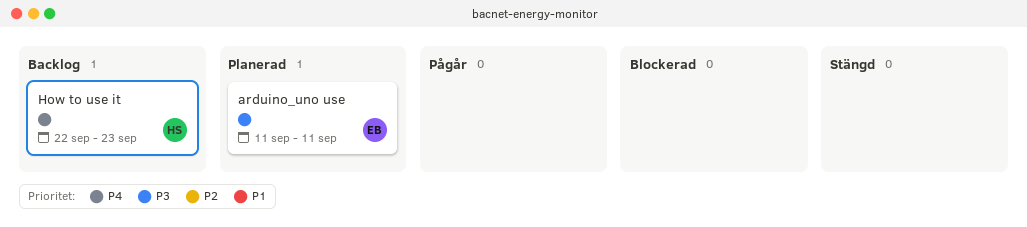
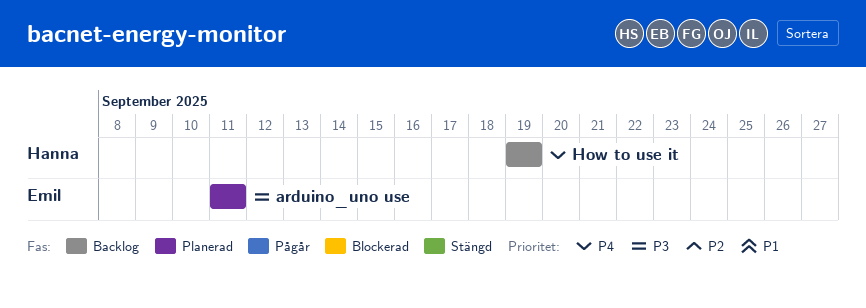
How to use it, start: Sep 22 -> Sep 19
How to use it, due: Sep 23 -> Sep 19

